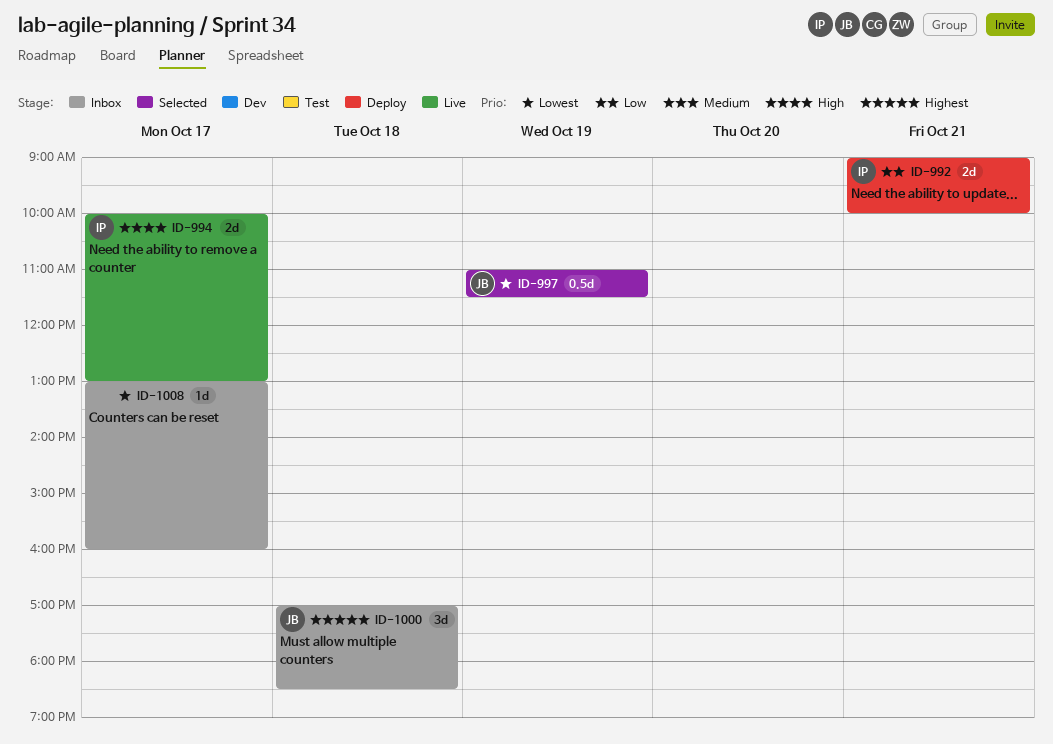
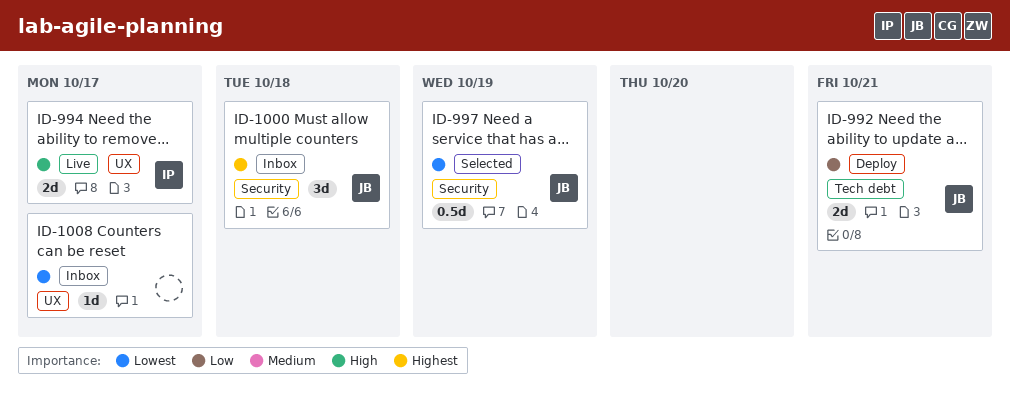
ID-992, owner: IP -> JB

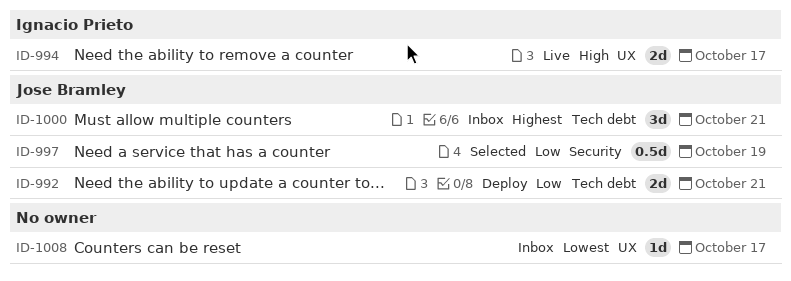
ID-997, priority: Lowest -> Low
ID-1000, label: Security -> Tech debt
ID-1000, day: Oct 18 -> Oct 21

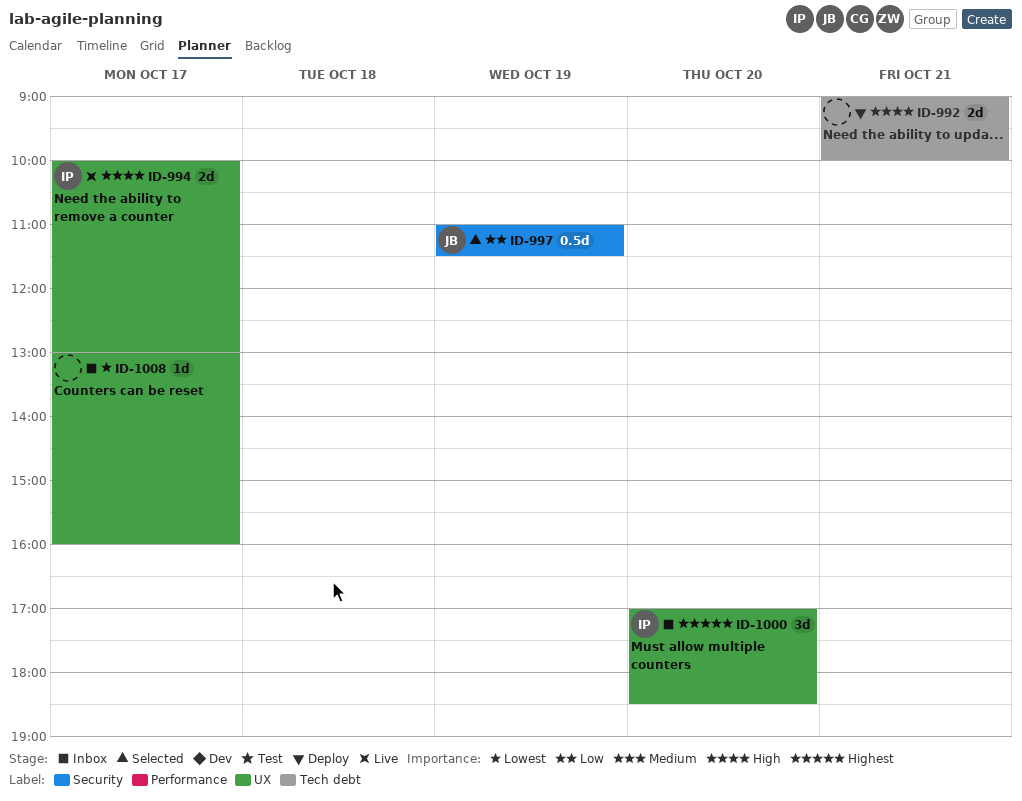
ID-992, owner: Jose Bramley -> none
ID-992, priority: Low -> High
ID-1000, owner: Jose Bramley -> Ignacio Prieto
ID-1000, label: Tech debt -> UX
ID-1000, day: Oct 21 -> Oct 20

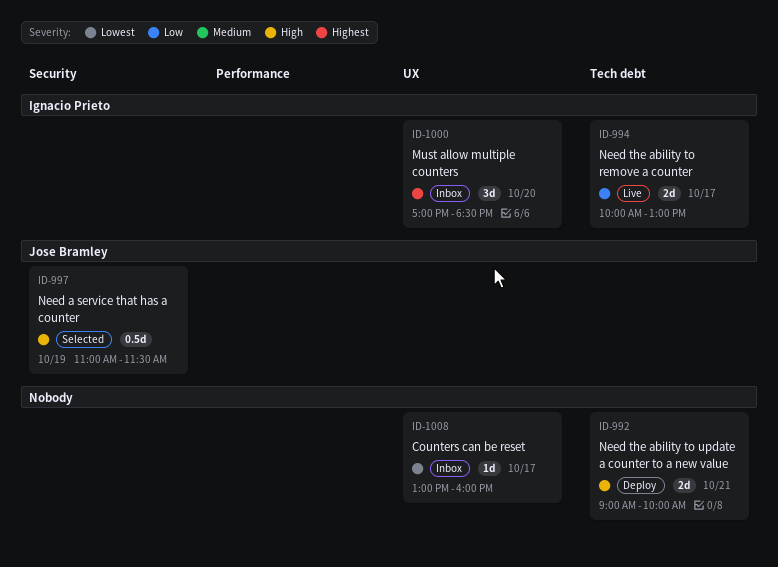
ID-994, priority: High -> Low
ID-994, label: UX -> Tech debt
ID-997, priority: Low -> High

